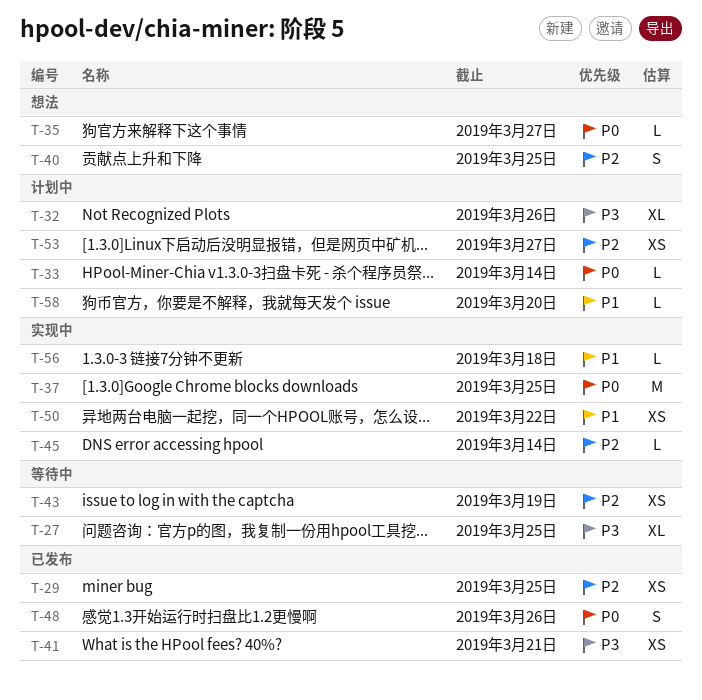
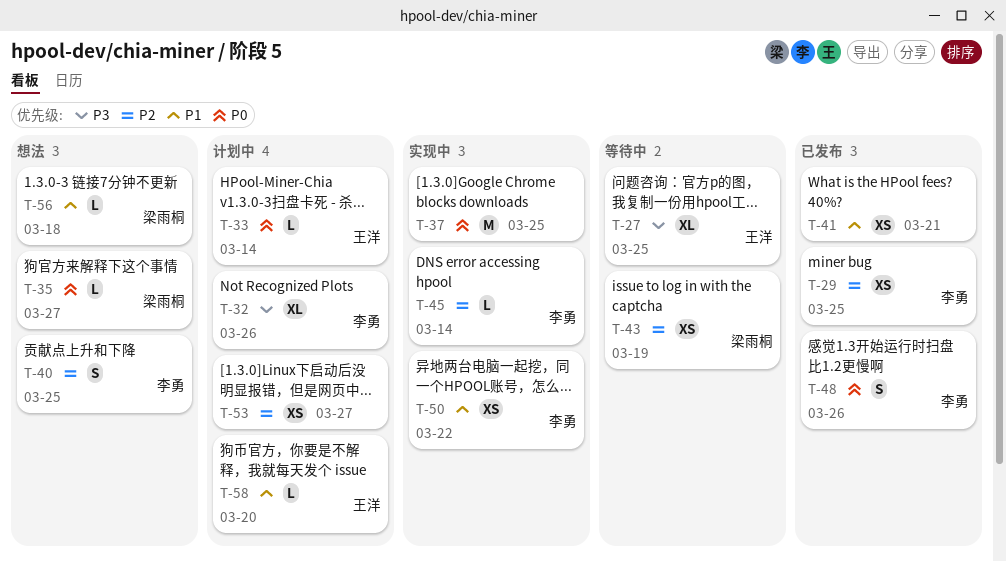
T-41, priority: P3 -> P1
T-56, status: 实现中 -> 想法

